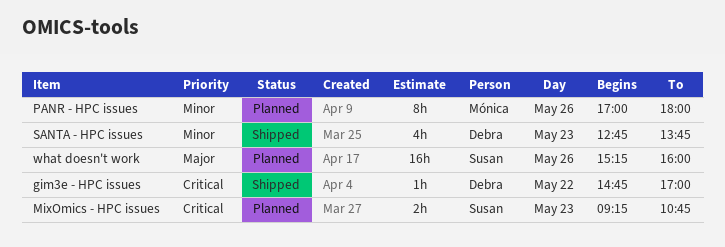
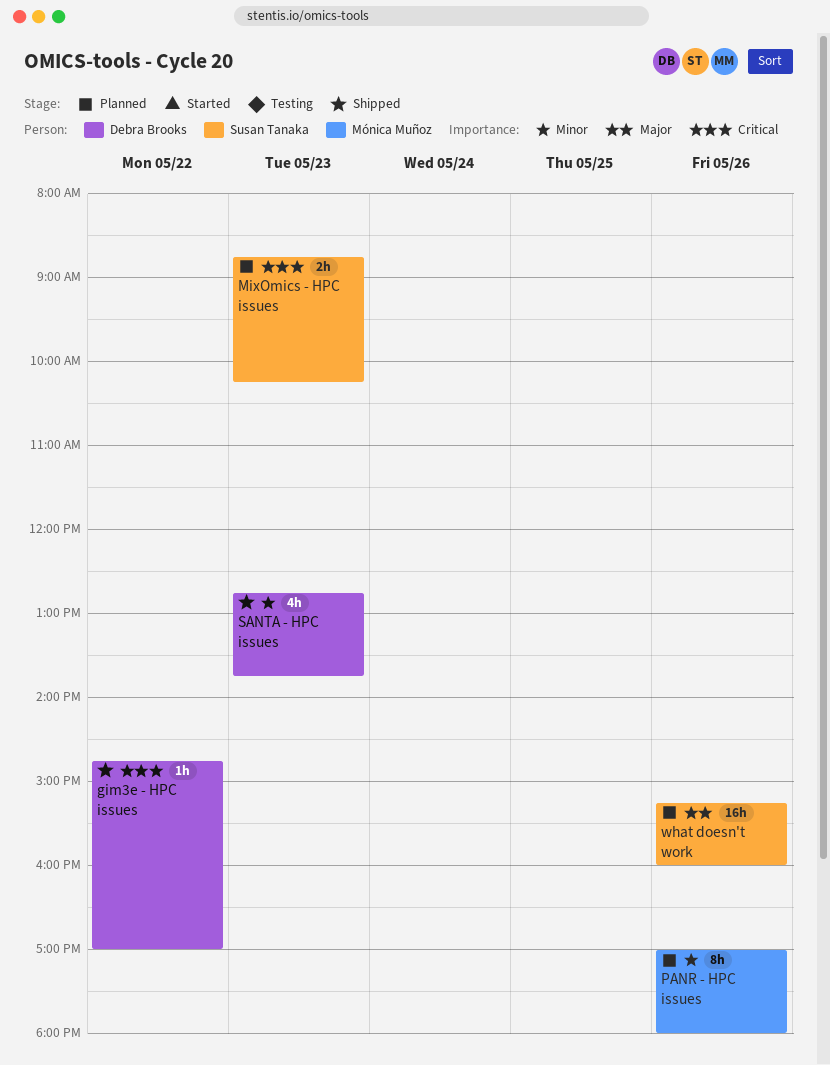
MixOmics - HPC issues, begins: 09:15 -> 08:45
MixOmics - HPC issues, ends: 10:45 -> 10:15

